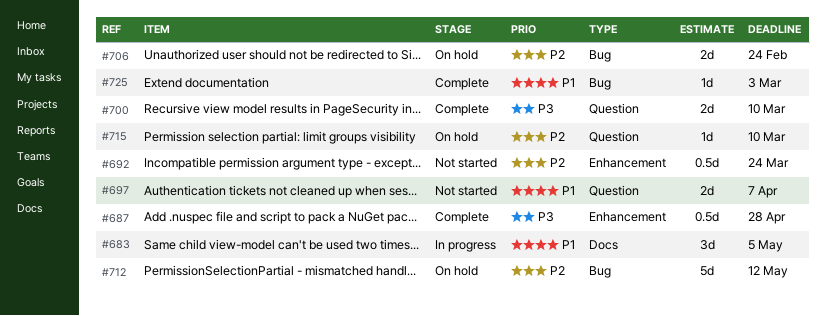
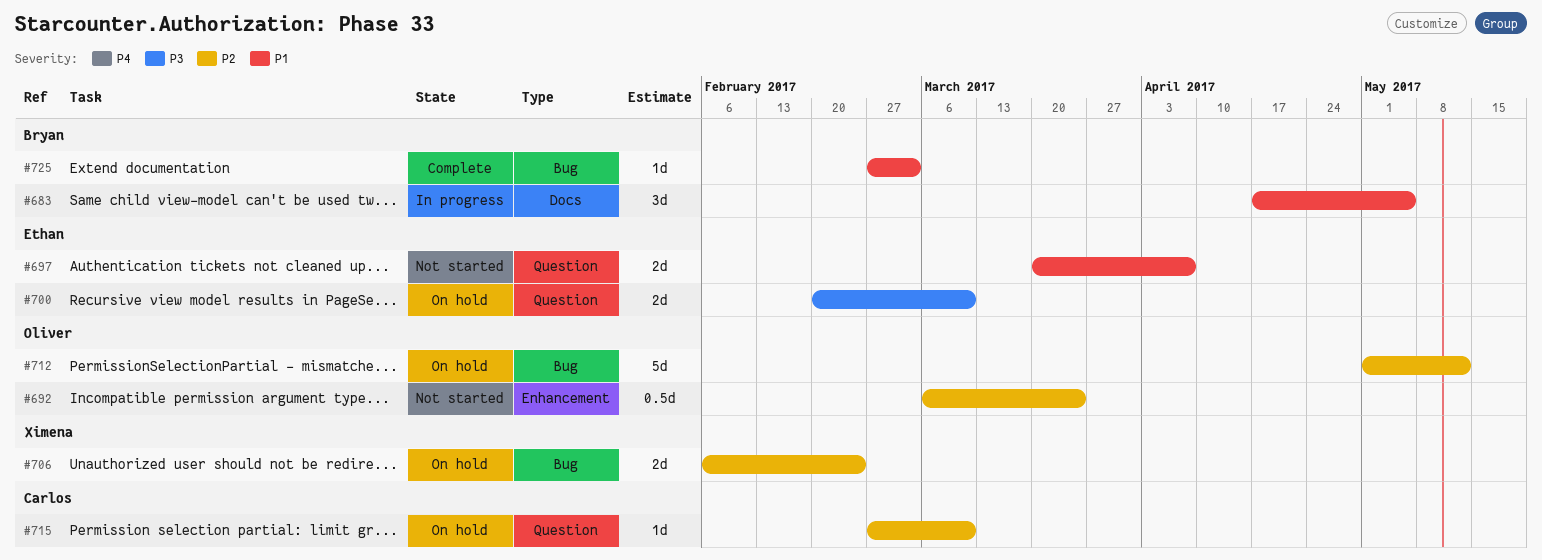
#687: present -> none
#700, status: Complete -> On hold

